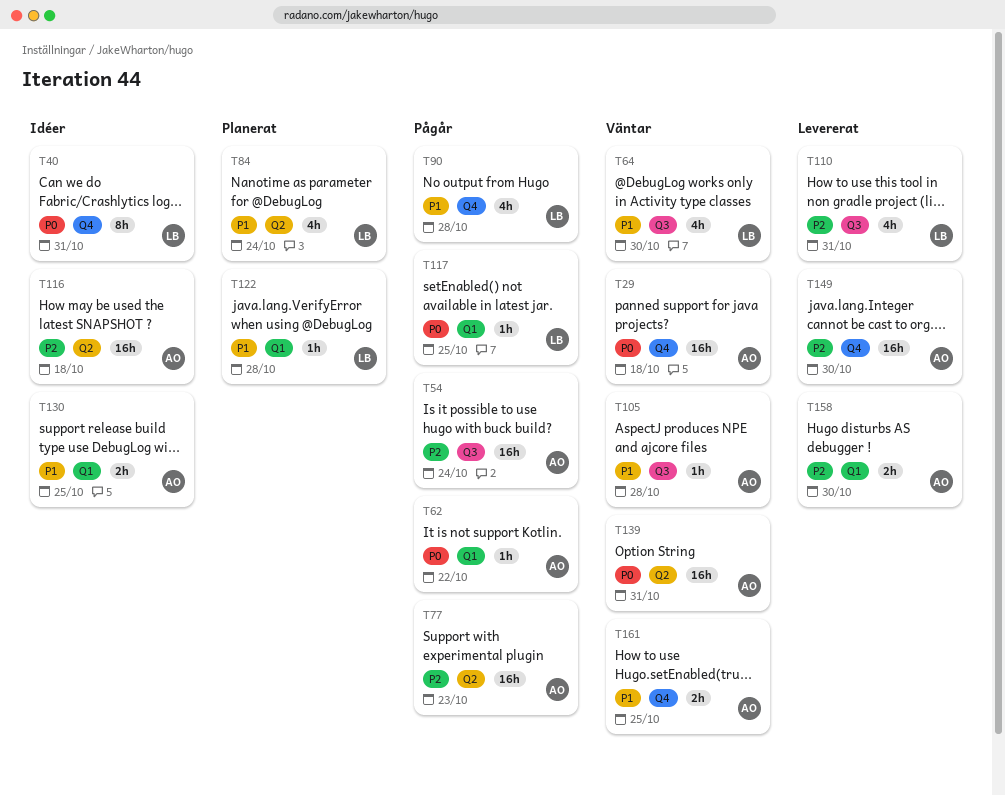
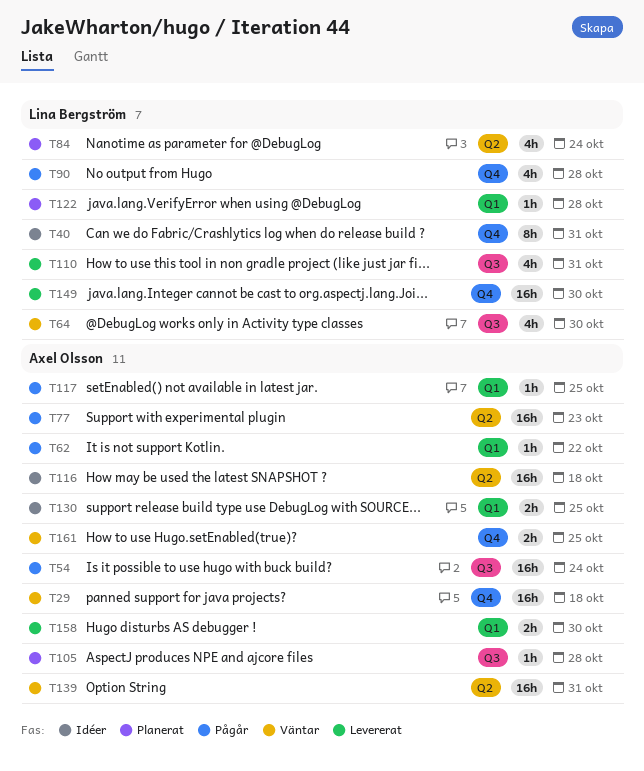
T105, status: Väntar -> Planerat
T117, owner: Lina Bergström -> Axel Olsson
T149, owner: Axel Olsson -> Lina Bergström

